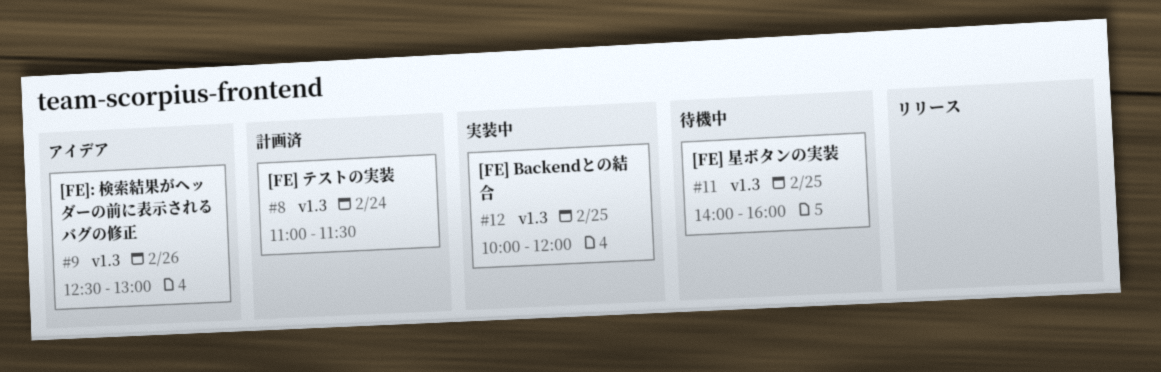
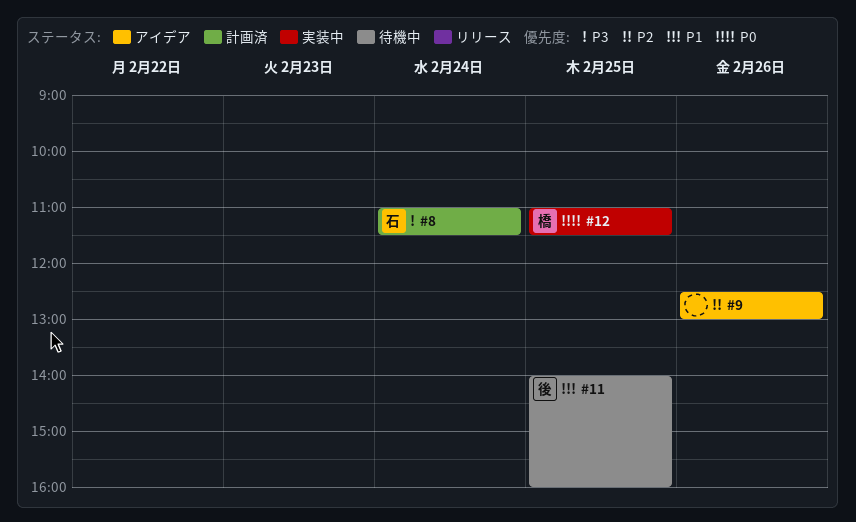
#12, begins: 10:00 -> 11:00
#12, ends: 12:00 -> 11:30

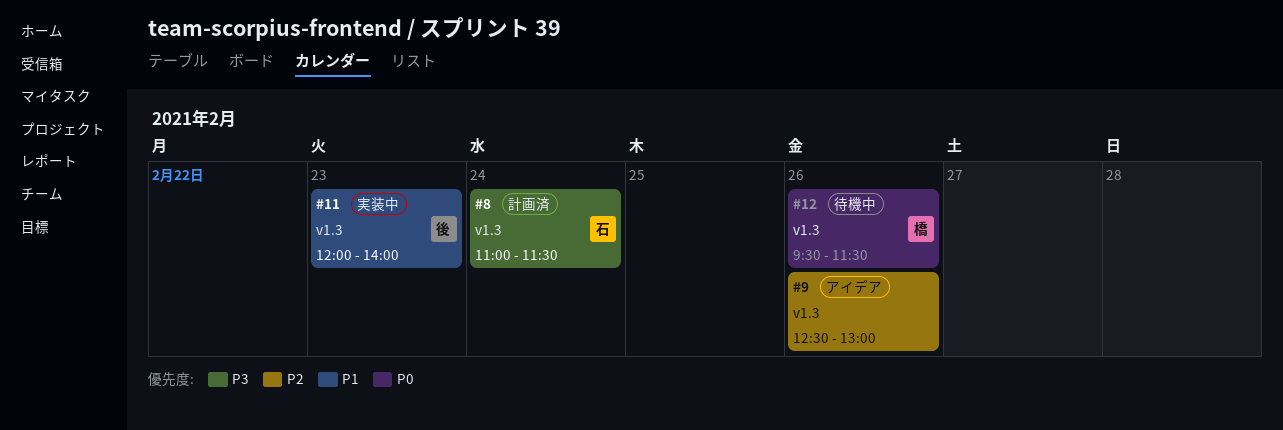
#11, status: 待機中 -> 実装中
#11, day: Feb 25 -> Feb 23
#11, begins: 14:00 -> 12:00
#11, ends: 16:00 -> 14:00
#12, status: 実装中 -> 待機中
#12, day: Feb 25 -> Feb 26
#12, begins: 11:00 -> 09:30

